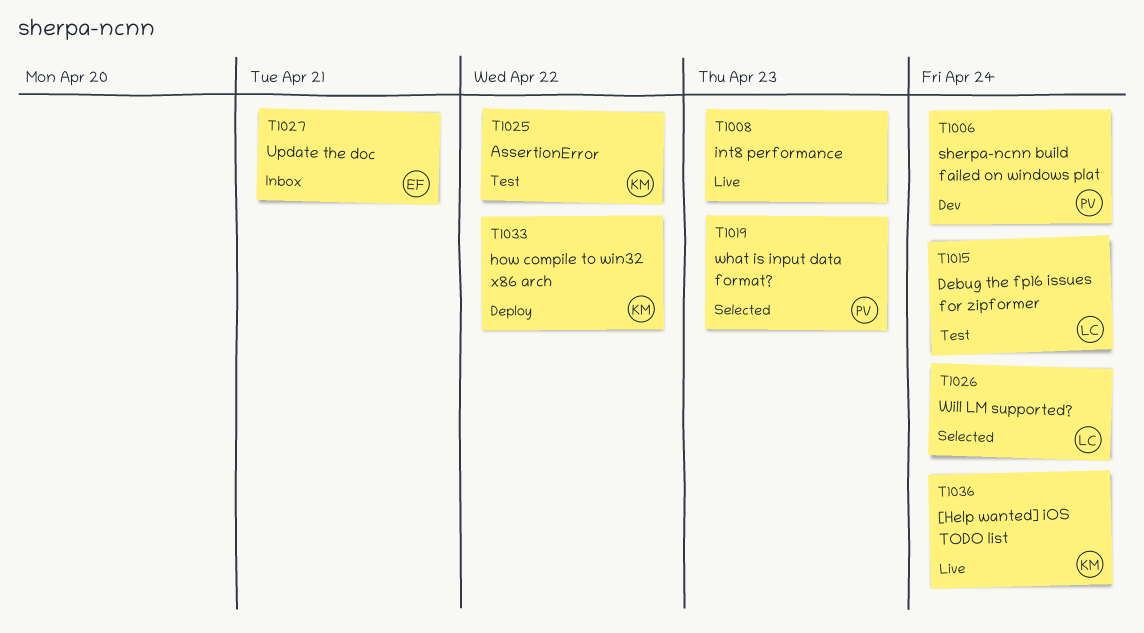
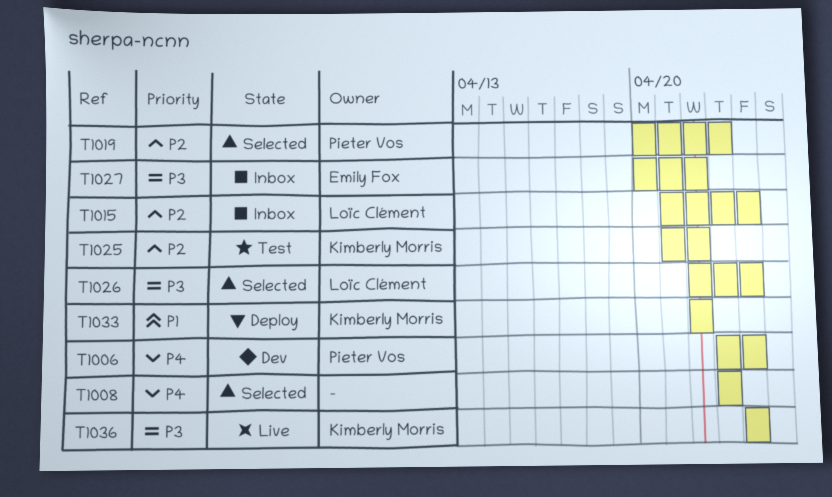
T1008, status: Live -> Selected
T1015, status: Test -> Inbox
T1027, due: Apr 21 -> Apr 22

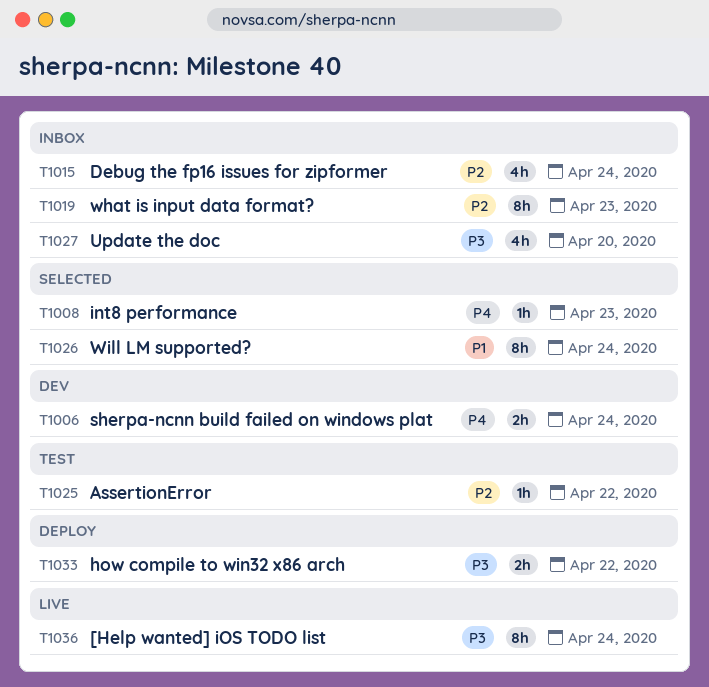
T1019, status: Selected -> Inbox
T1026, priority: P3 -> P1
T1027, due: Apr 22 -> Apr 20
T1033, priority: P1 -> P3

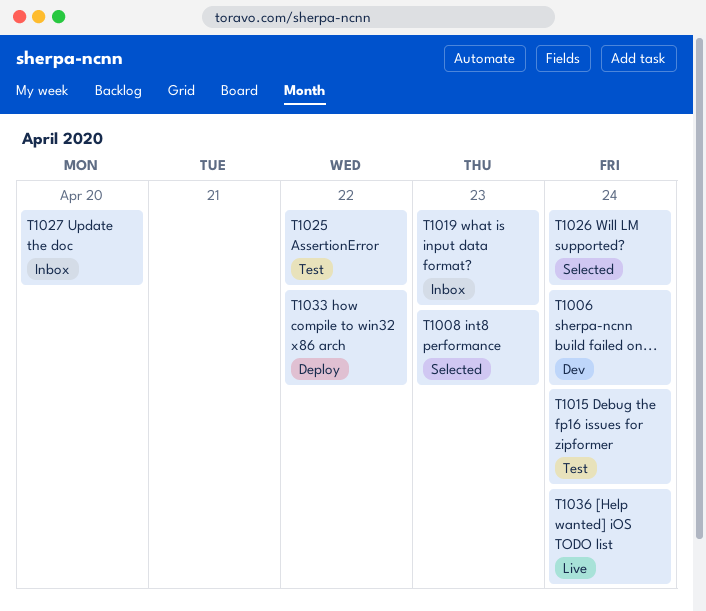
T1015, status: Inbox -> Test

